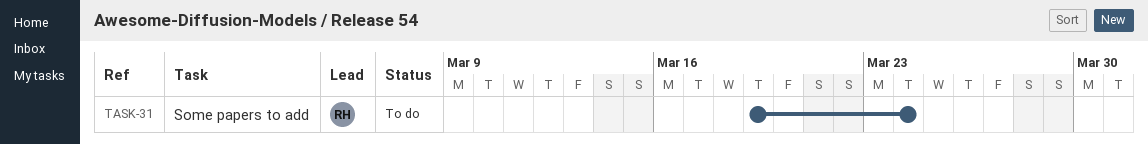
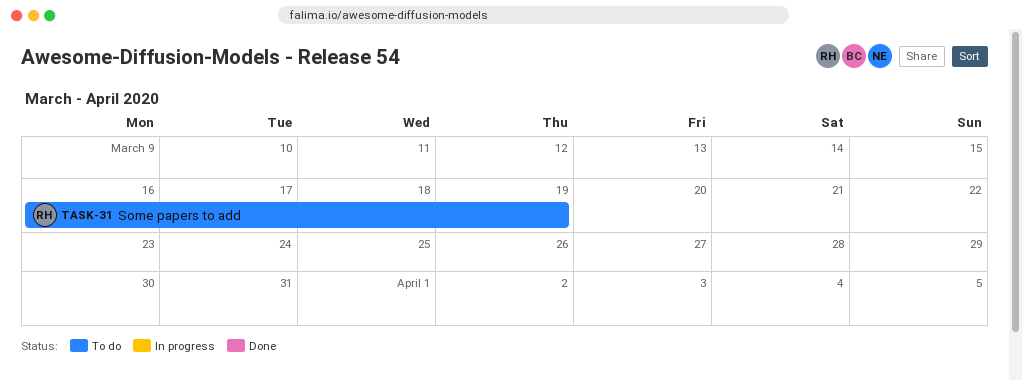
TASK-31, start: Mar 19 -> Mar 16
TASK-31, due: Mar 24 -> Mar 19

